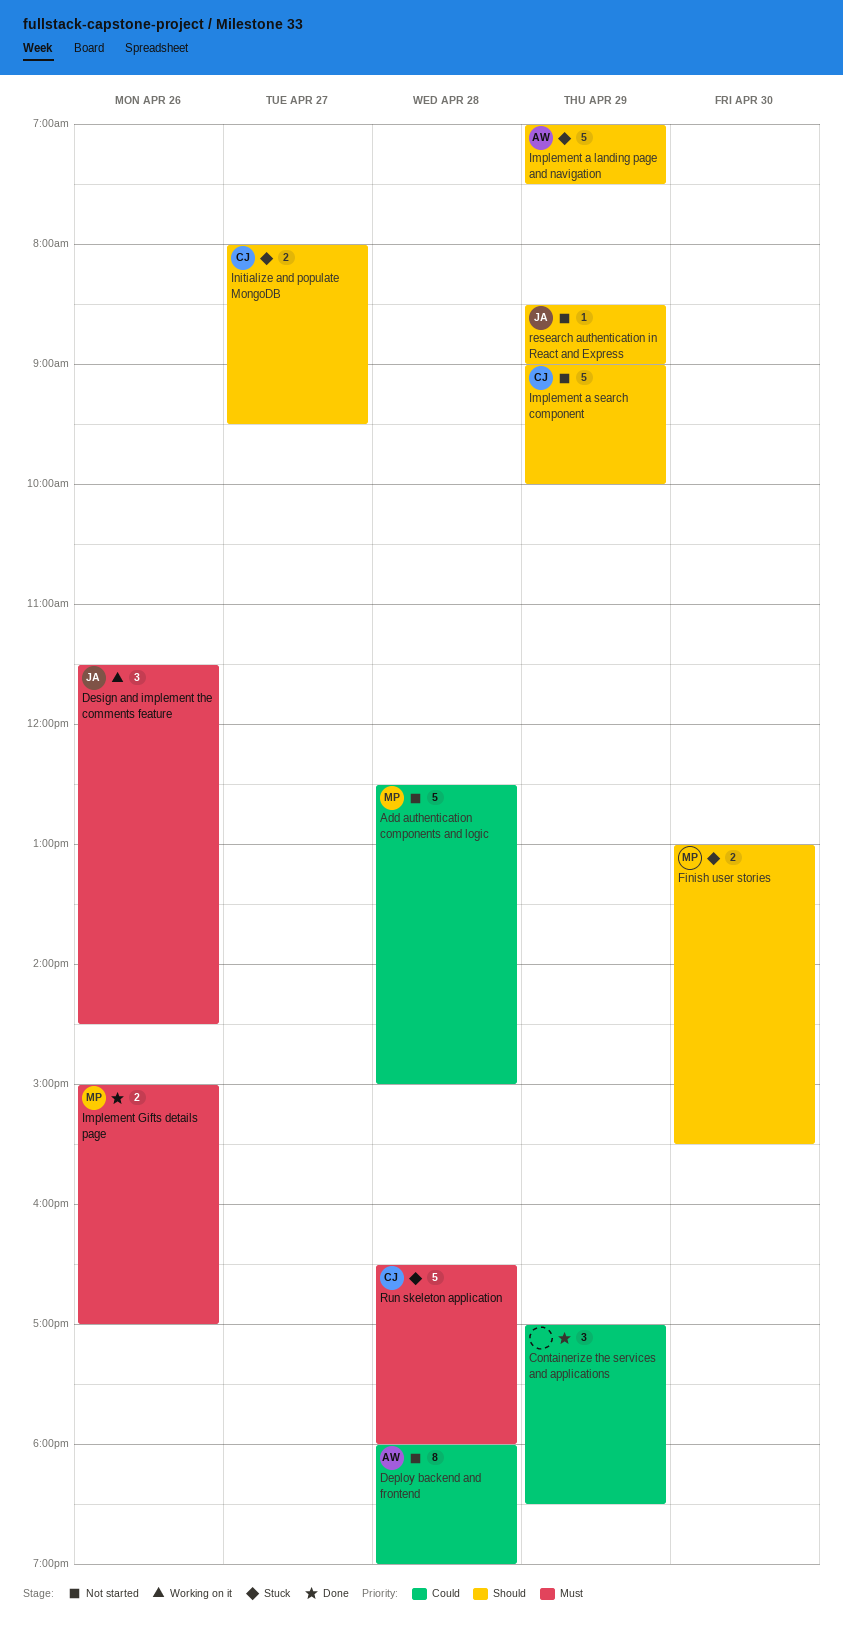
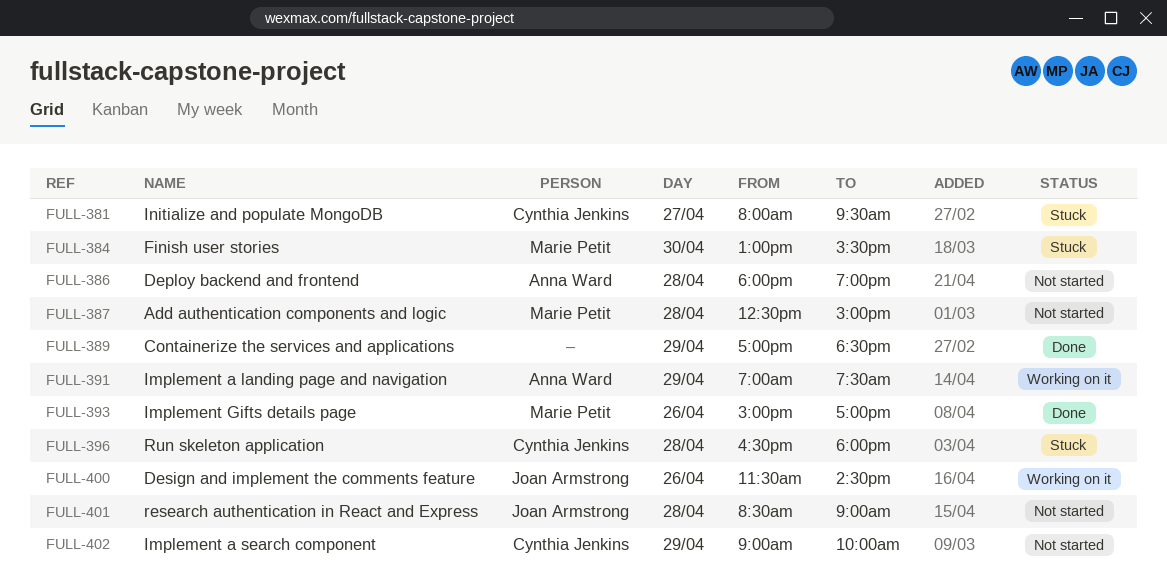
Implement a landing page and navigation, status: Stuck -> Working on it
research authentication in React and Express, day: Apr 29 -> Apr 28

